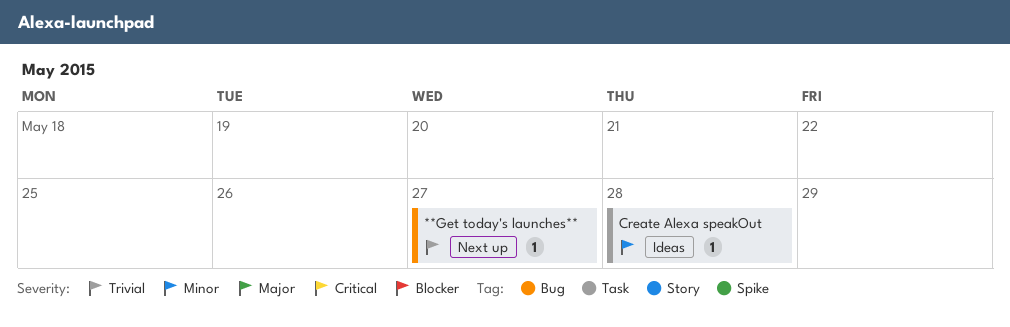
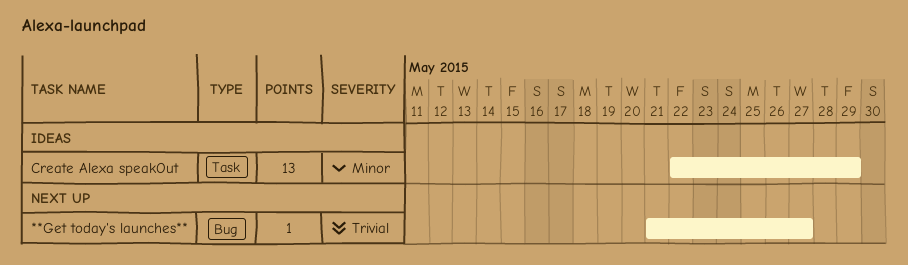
Create Alexa speakOut, estimate: 1 -> 13
Create Alexa speakOut, due: May 28 -> May 29

